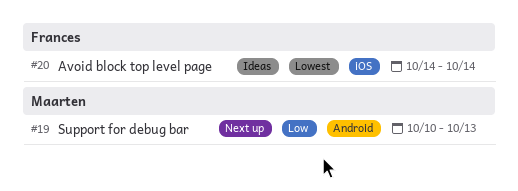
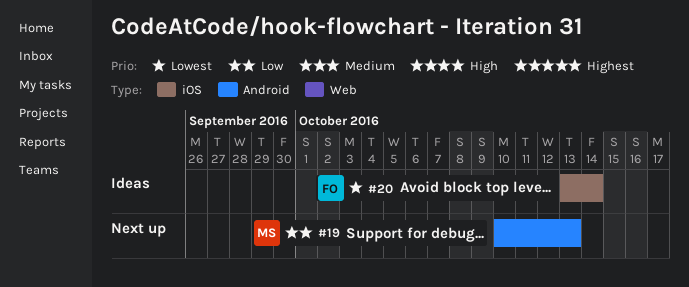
#20, start: Oct 14 -> Oct 13

